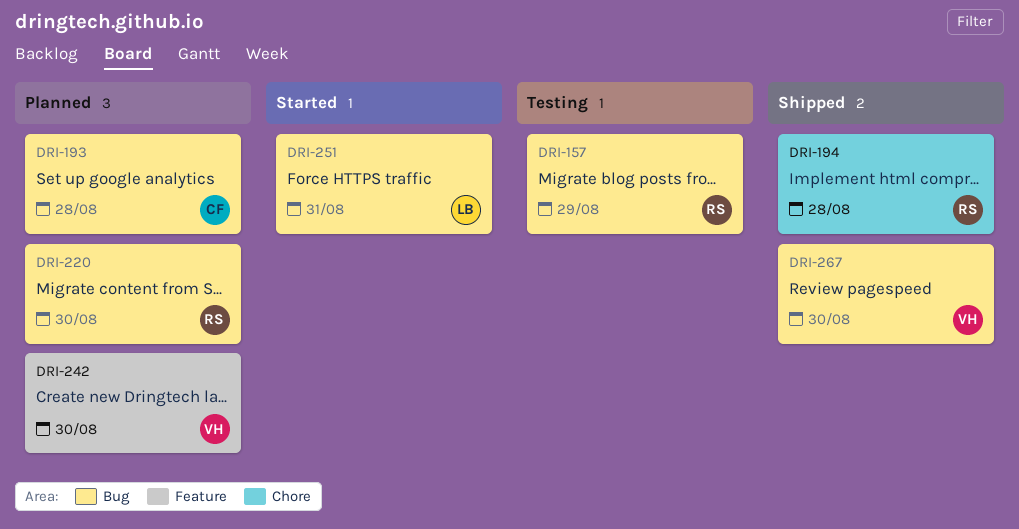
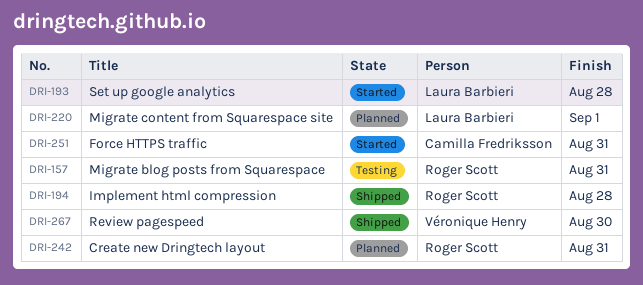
DRI-157, due: Aug 29 -> Aug 31
DRI-193, status: Planned -> Started
DRI-193, owner: Camilla Fredriksson -> Laura Barbieri
DRI-220, owner: Roger Scott -> Laura Barbieri
DRI-220, due: Aug 30 -> Sep 1
DRI-242, owner: Véronique Henry -> Roger Scott
DRI-242, due: Aug 30 -> Aug 31
DRI-251, owner: Laura Barbieri -> Camilla Fredriksson

